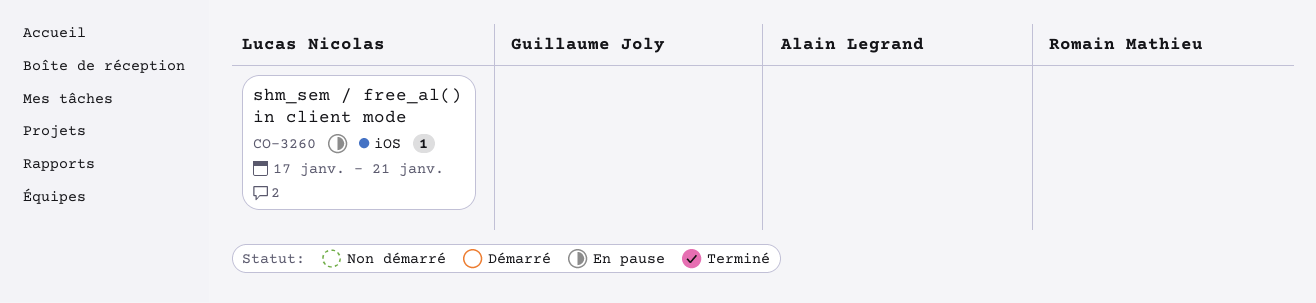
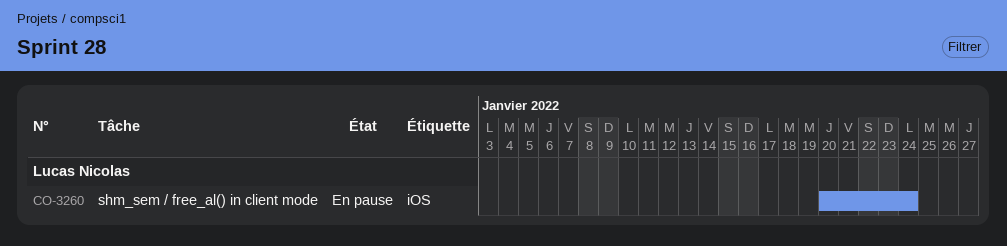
CO-3260, start: Jan 17 -> Jan 20
CO-3260, due: Jan 21 -> Jan 24

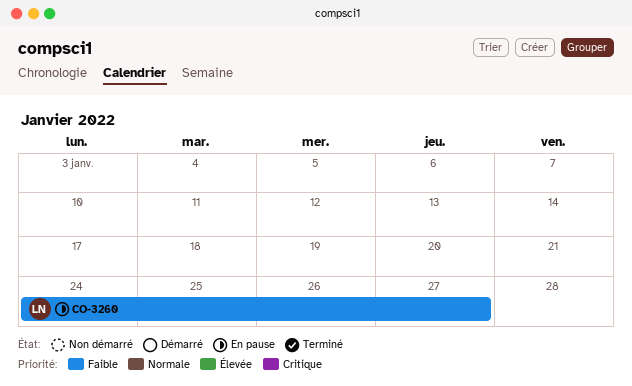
CO-3260, start: Jan 20 -> Jan 24
CO-3260, due: Jan 24 -> Jan 27

